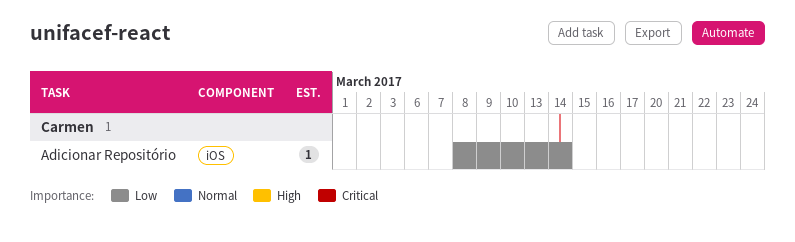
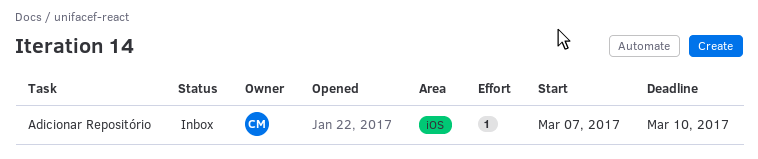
Adicionar Repositório, start: Mar 8 -> Mar 7
Adicionar Repositório, due: Mar 14 -> Mar 10

